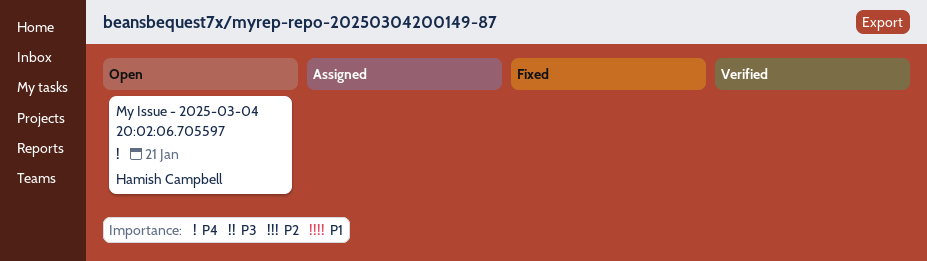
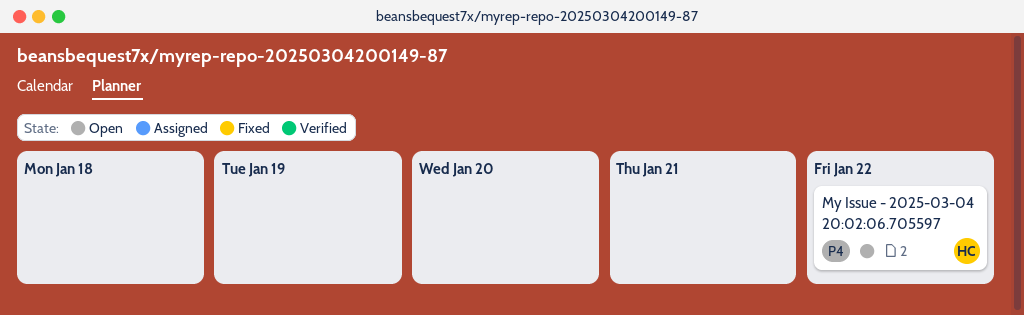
My Issue - 2025-03-04 20:02:06.705597, due: Jan 21 -> Jan 22

